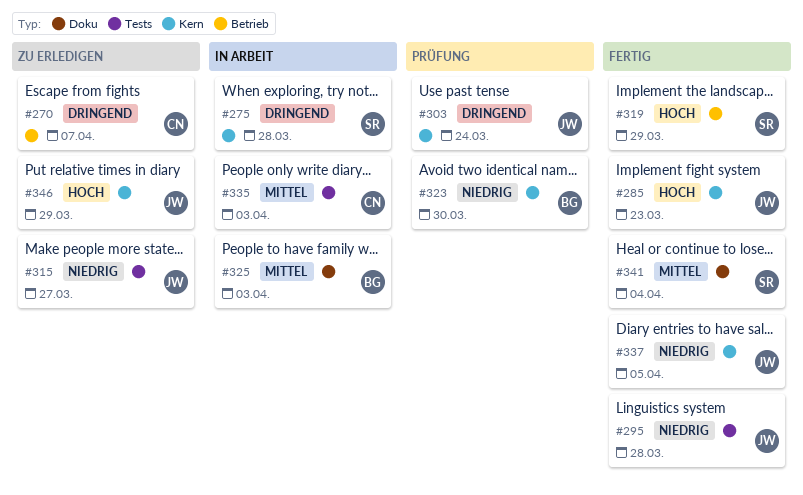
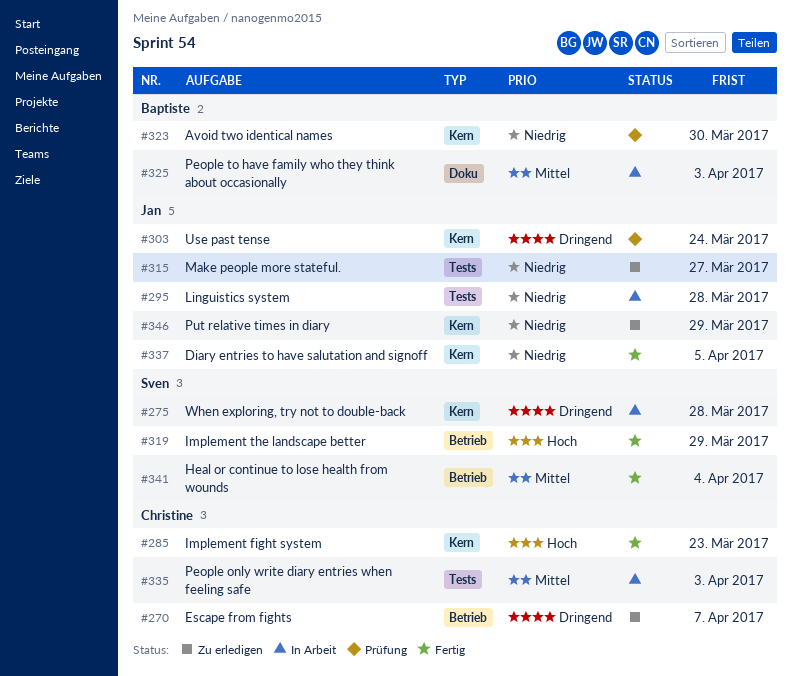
#285, owner: Jan -> Christine
#295, status: Fertig -> In Arbeit
#341, label: Doku -> Betrieb
#346, priority: Hoch -> Niedrig

